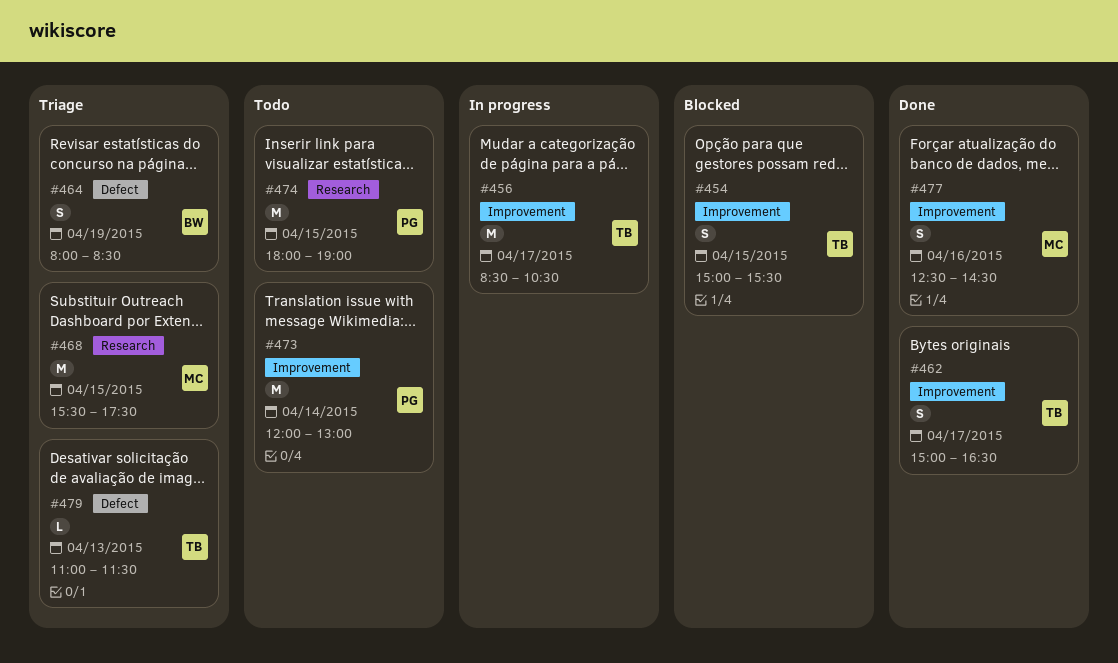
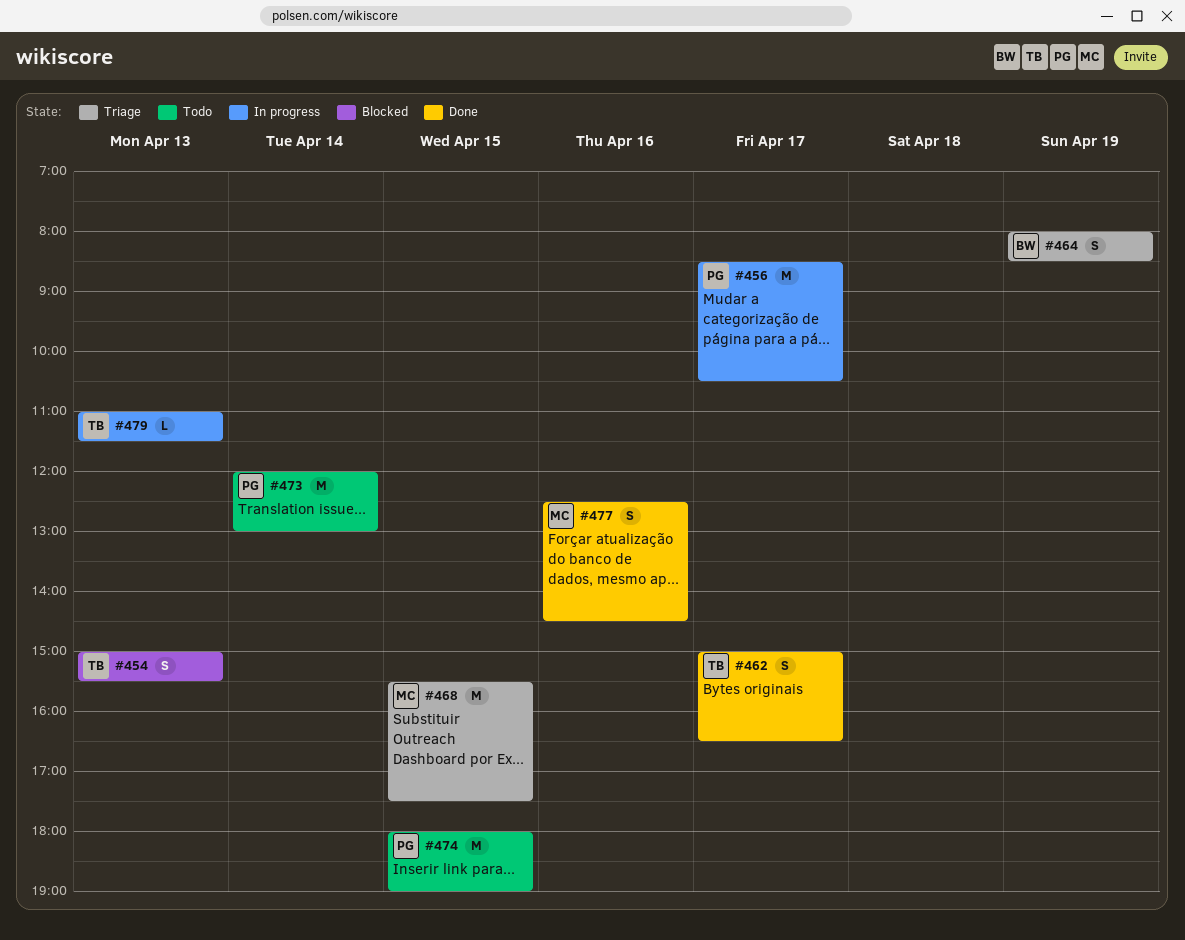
#454, day: Apr 15 -> Apr 13
#456, owner: TB -> PG
#479, status: Triage -> In progress

